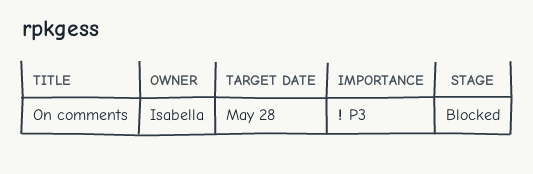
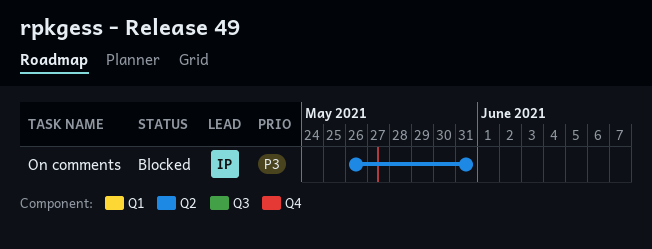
On comments, due: May 28 -> May 31

